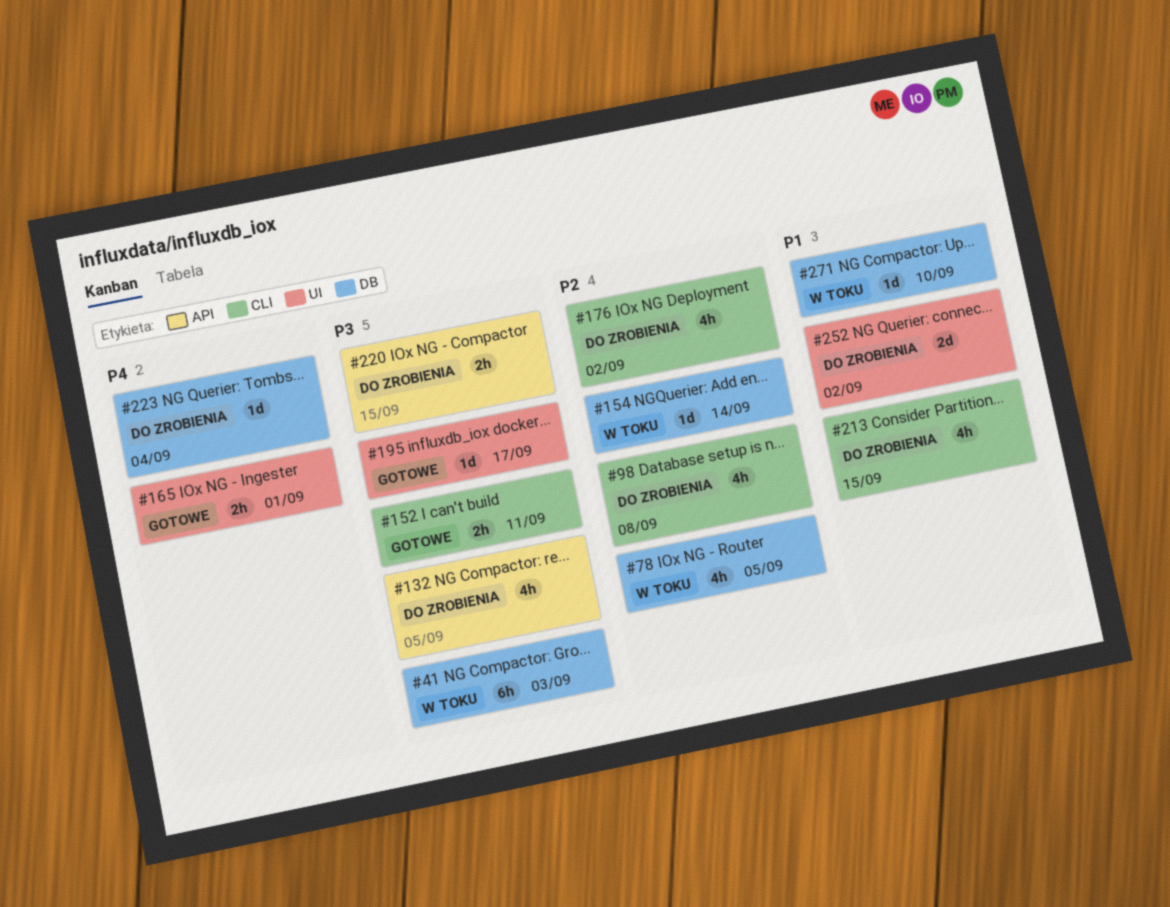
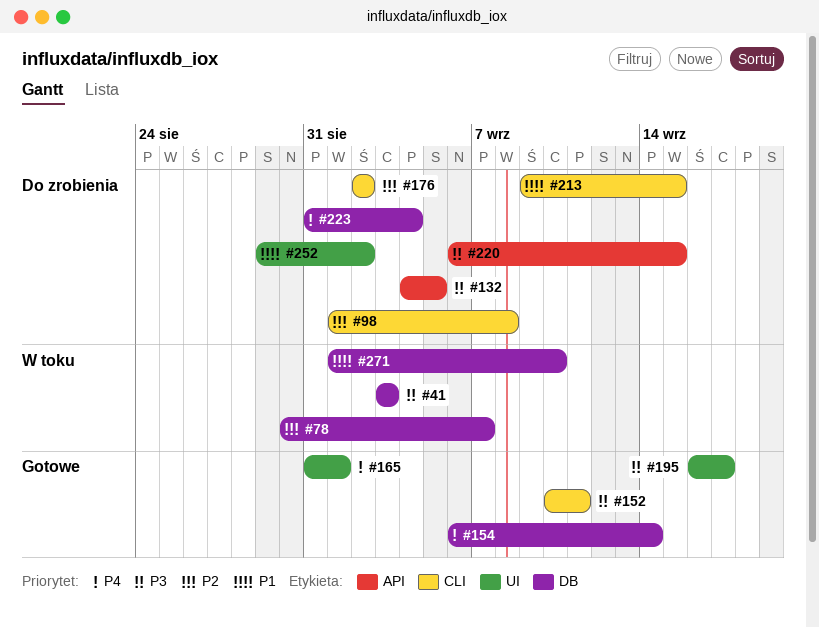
#78, due: Sep 5 -> Sep 7
#154, status: W toku -> Gotowe
#154, priority: P2 -> P4

